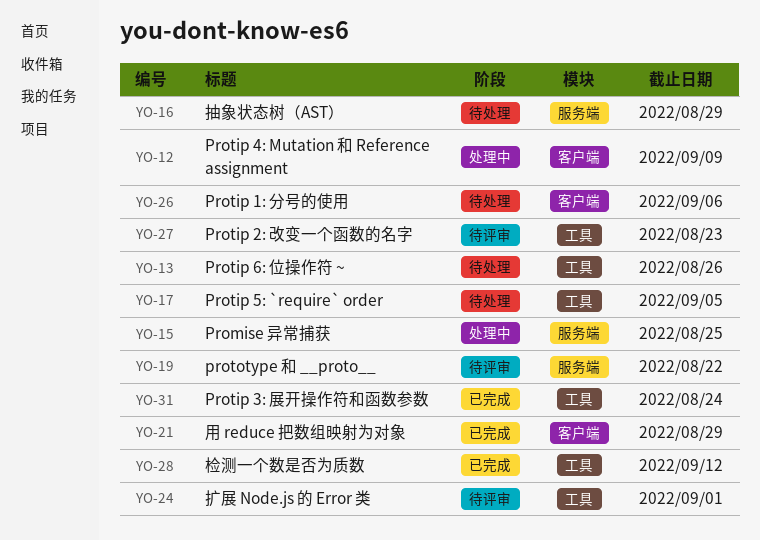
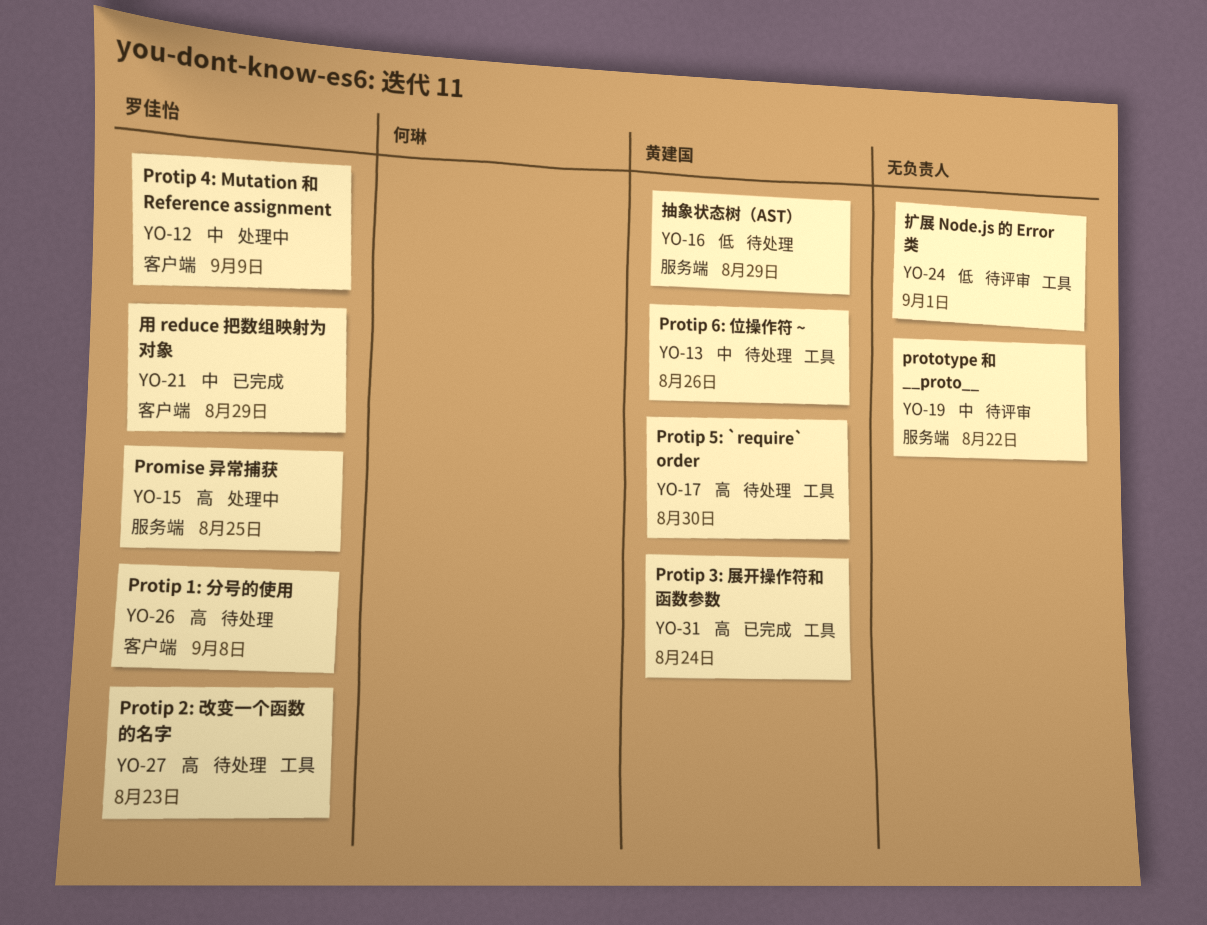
YO-17, due: Sep 5 -> Aug 30
YO-26, due: Sep 6 -> Sep 8
YO-27, status: 待评审 -> 待处理
YO-28: present -> none

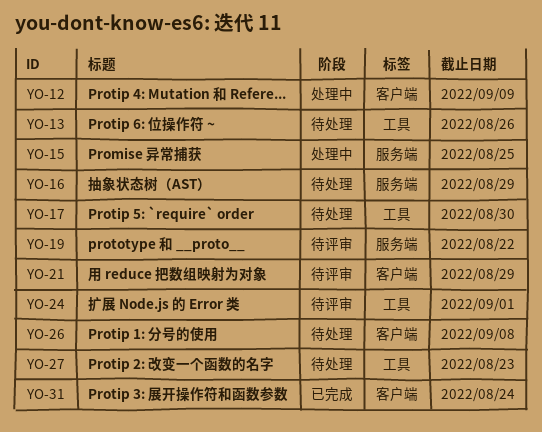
YO-21, status: 已完成 -> 待评审
YO-31, label: 工具 -> 客户端

